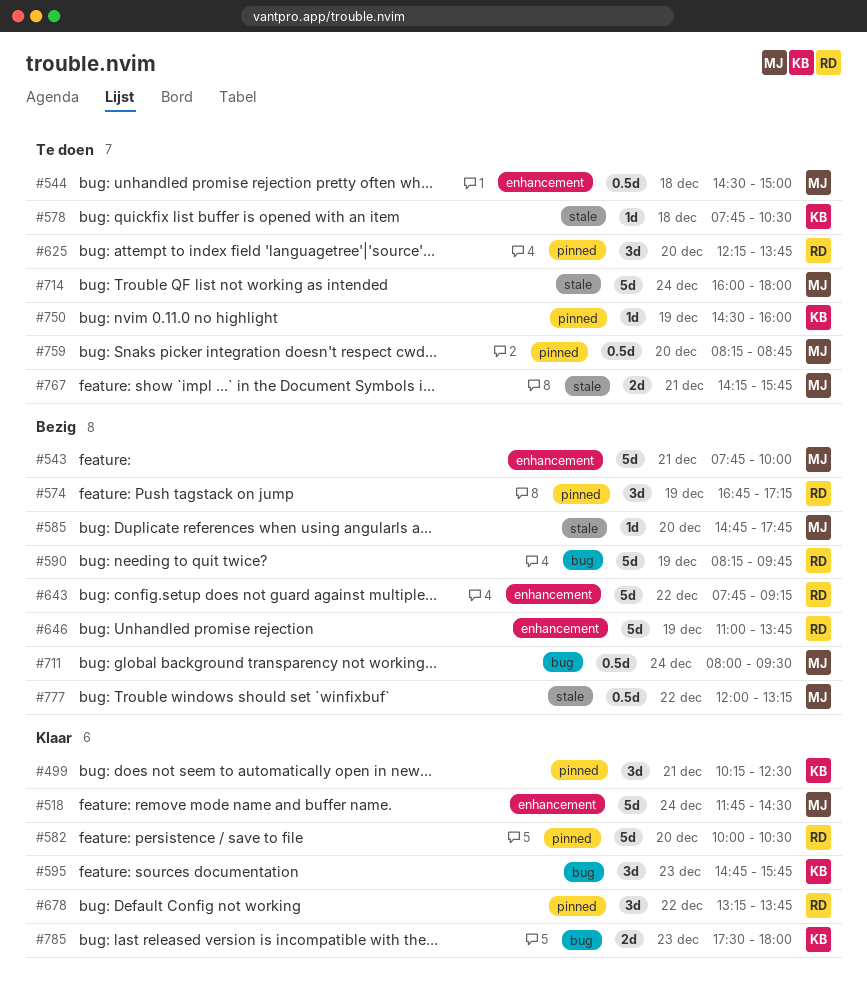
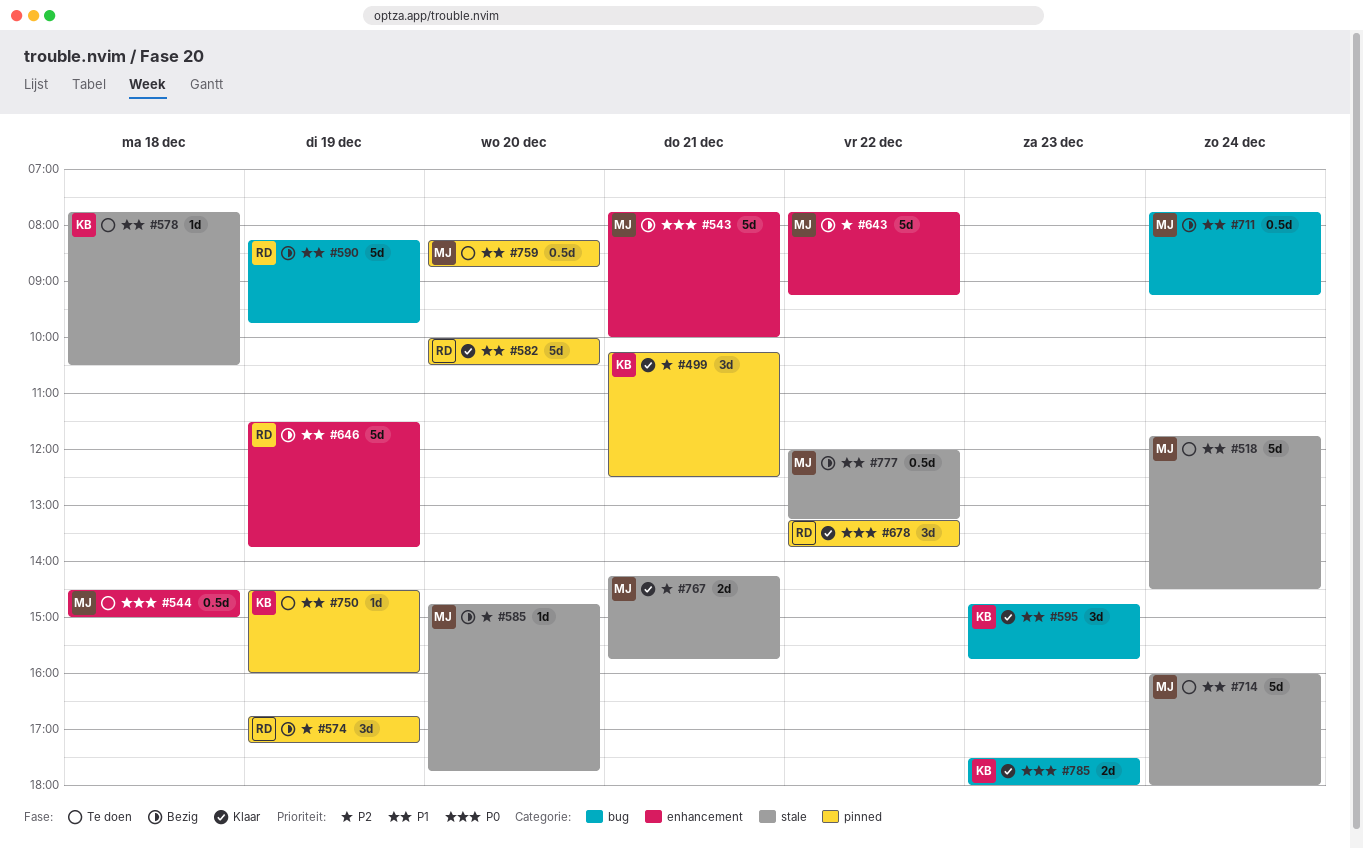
#518, status: Klaar -> Te doen
#518, label: enhancement -> stale
#625: present -> none
#643, owner: RD -> MJ
#646, begins: 11:00 -> 11:30
#711, begins: 08:00 -> 07:45
#711, ends: 09:30 -> 09:15
#767, status: Te doen -> Klaar

